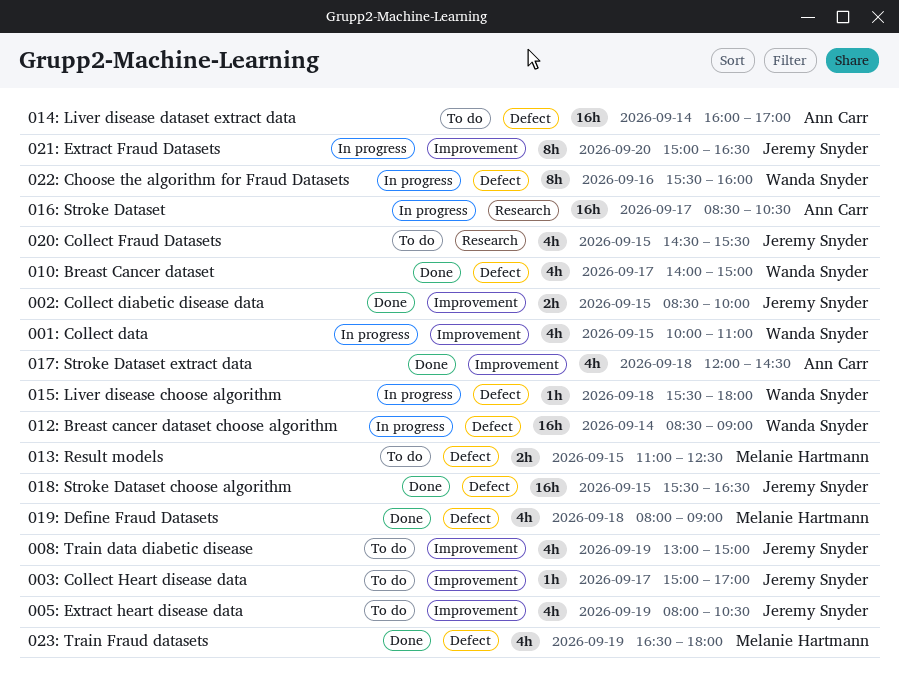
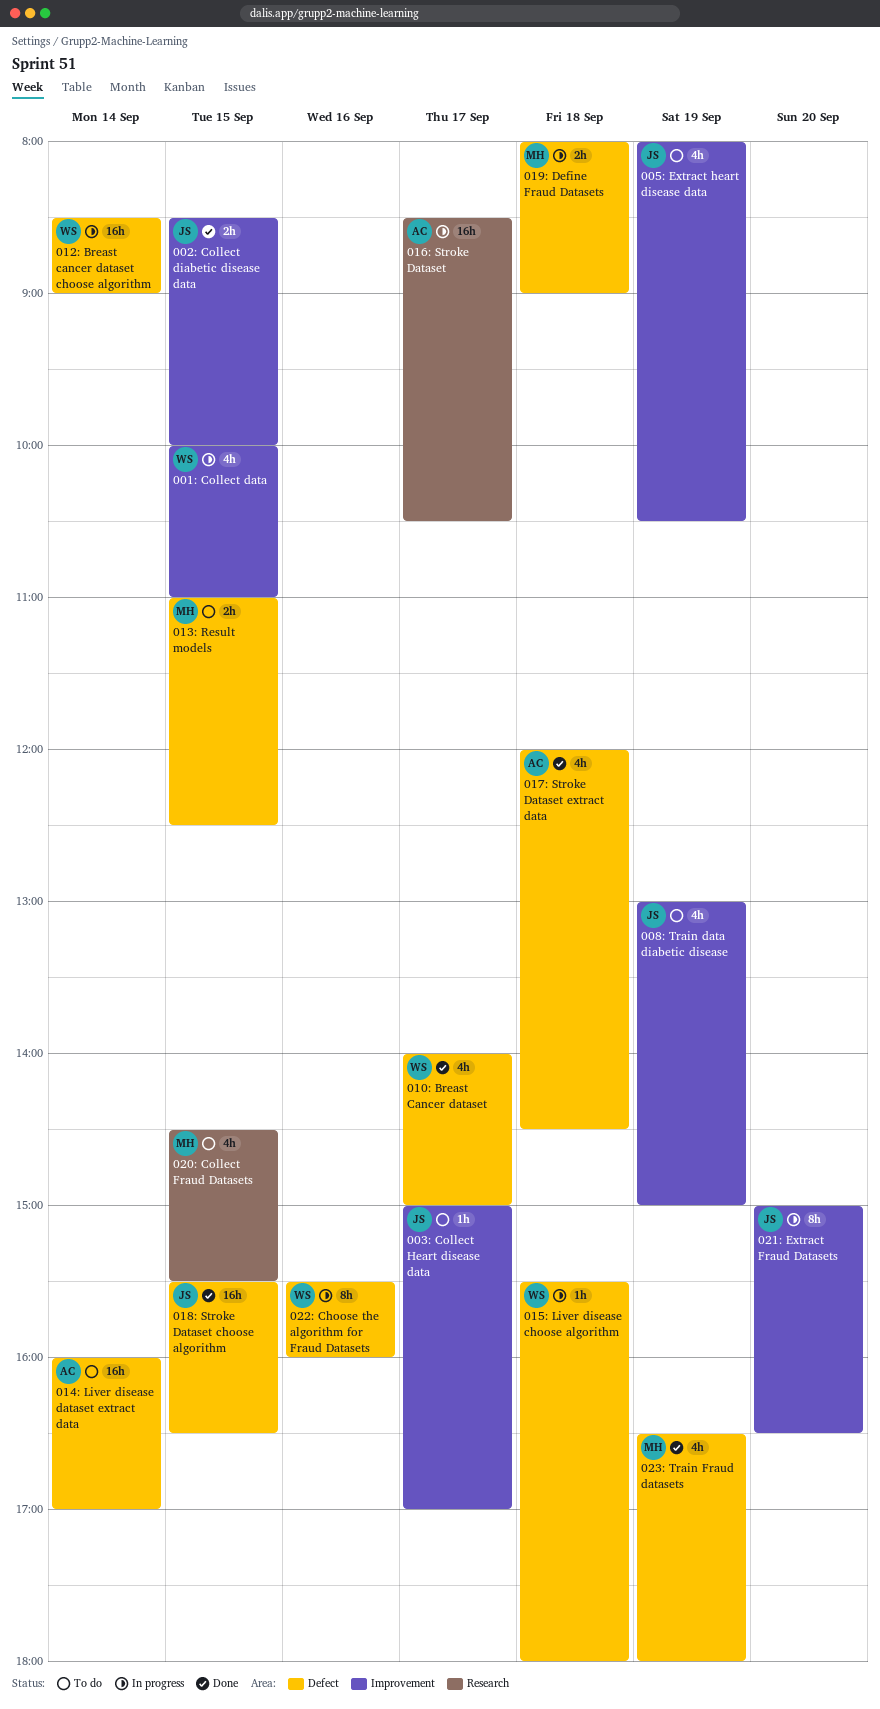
017: Stroke Dataset extract data, label: Improvement -> Defect
019: Define Fraud Datasets, status: Done -> In progress
019: Define Fraud Datasets, estimate: 4h -> 2h
020: Collect Fraud Datasets, owner: Jeremy Snyder -> Melanie Hartmann

